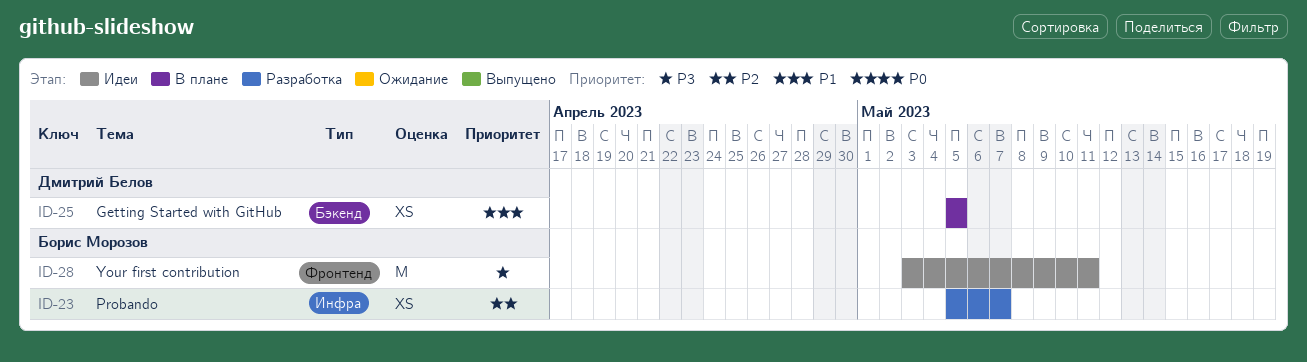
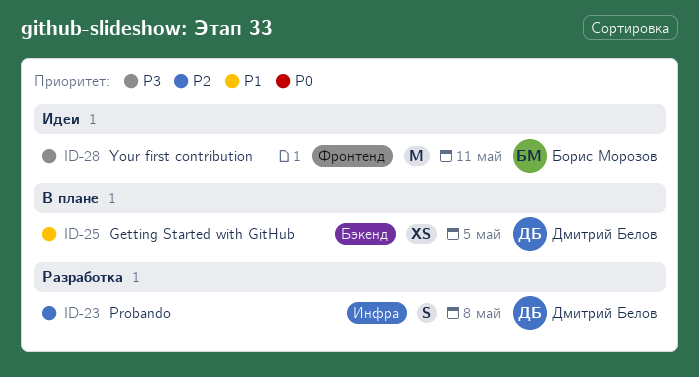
ID-23, owner: Борис Морозов -> Дмитрий Белов
ID-23, estimate: XS -> S
ID-23, due: May 7 -> May 8

